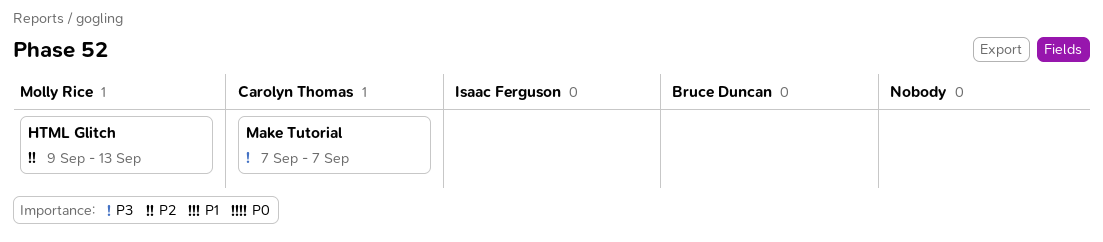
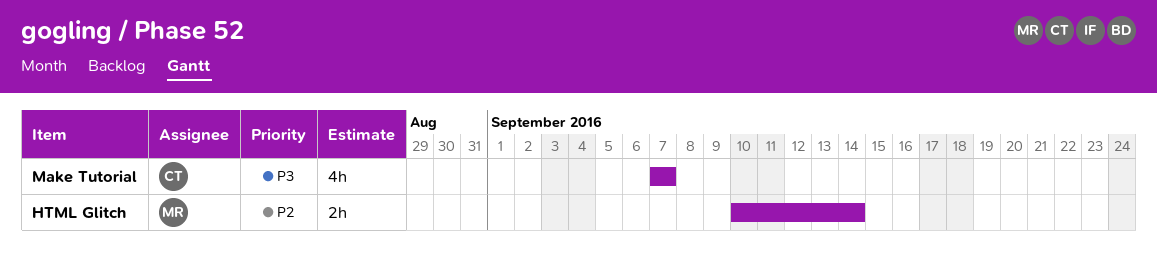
HTML Glitch, start: Sep 9 -> Sep 10
HTML Glitch, due: Sep 13 -> Sep 14

